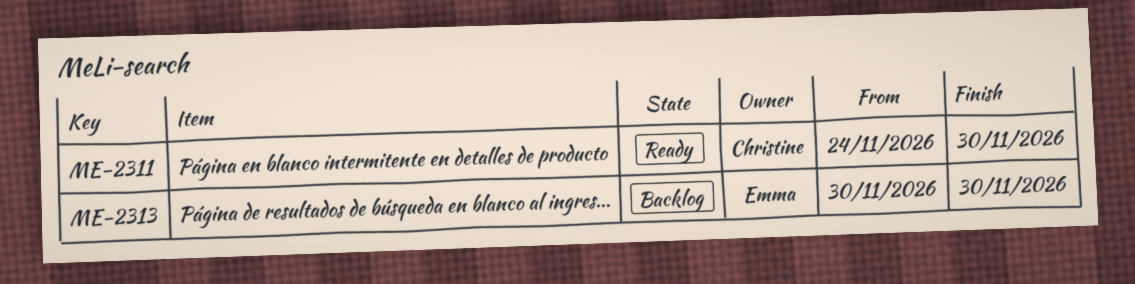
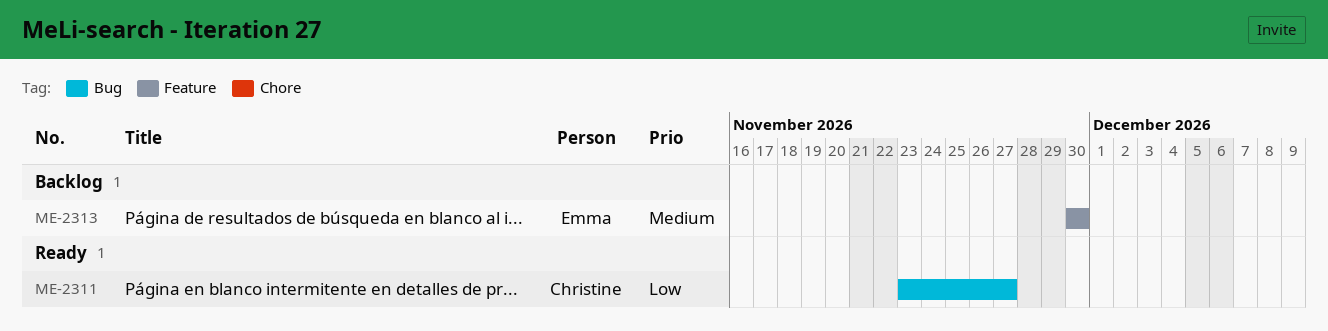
ME-2311, start: Nov 24 -> Nov 23
ME-2311, due: Nov 30 -> Nov 27

